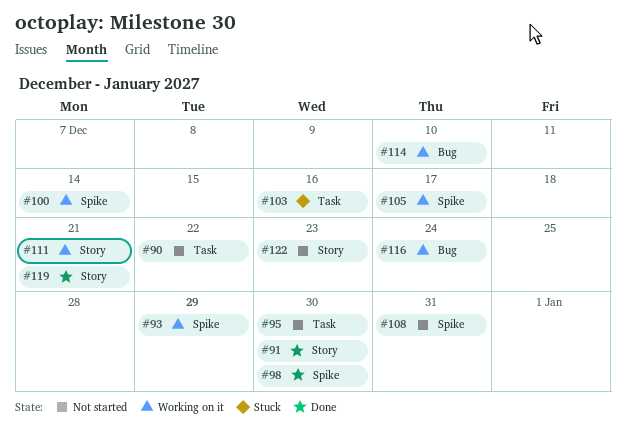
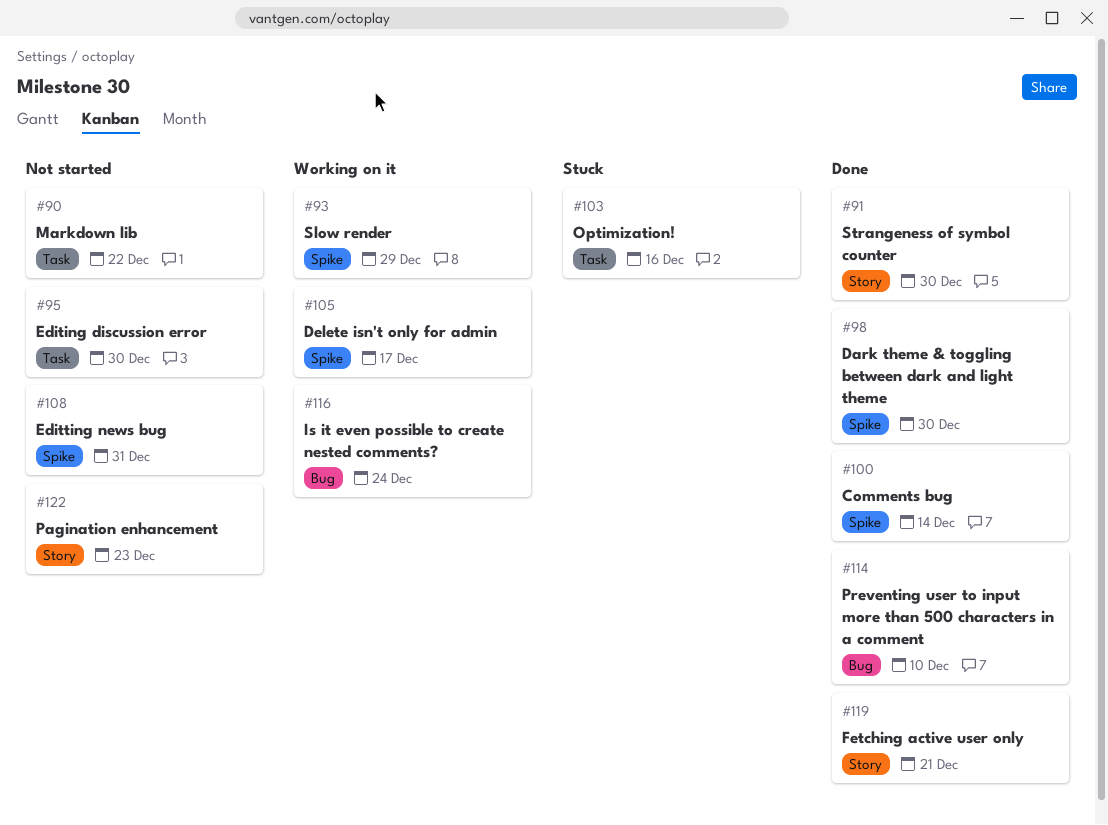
#100, status: Working on it -> Done
#111: present -> none
#114, status: Working on it -> Done

